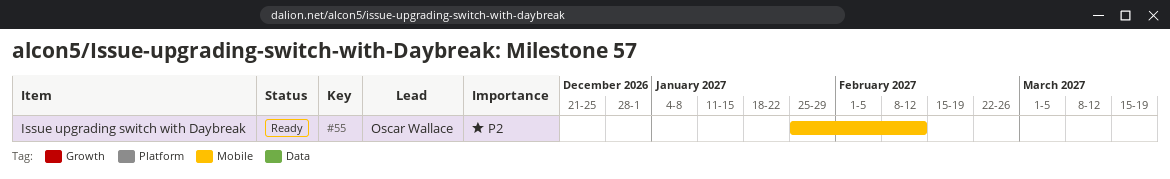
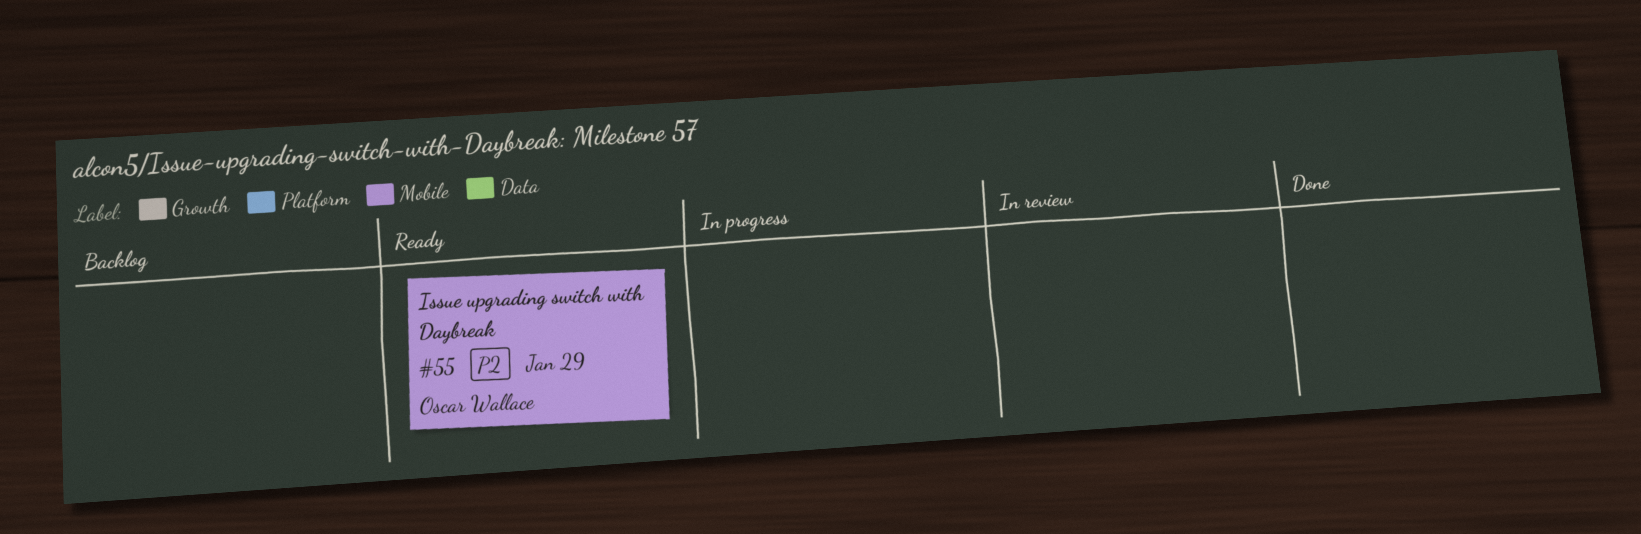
#55, due: Feb 12 -> Jan 29

